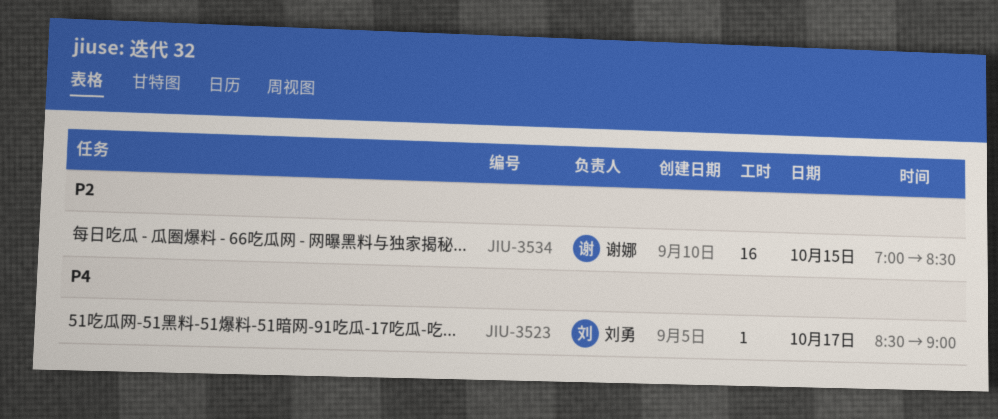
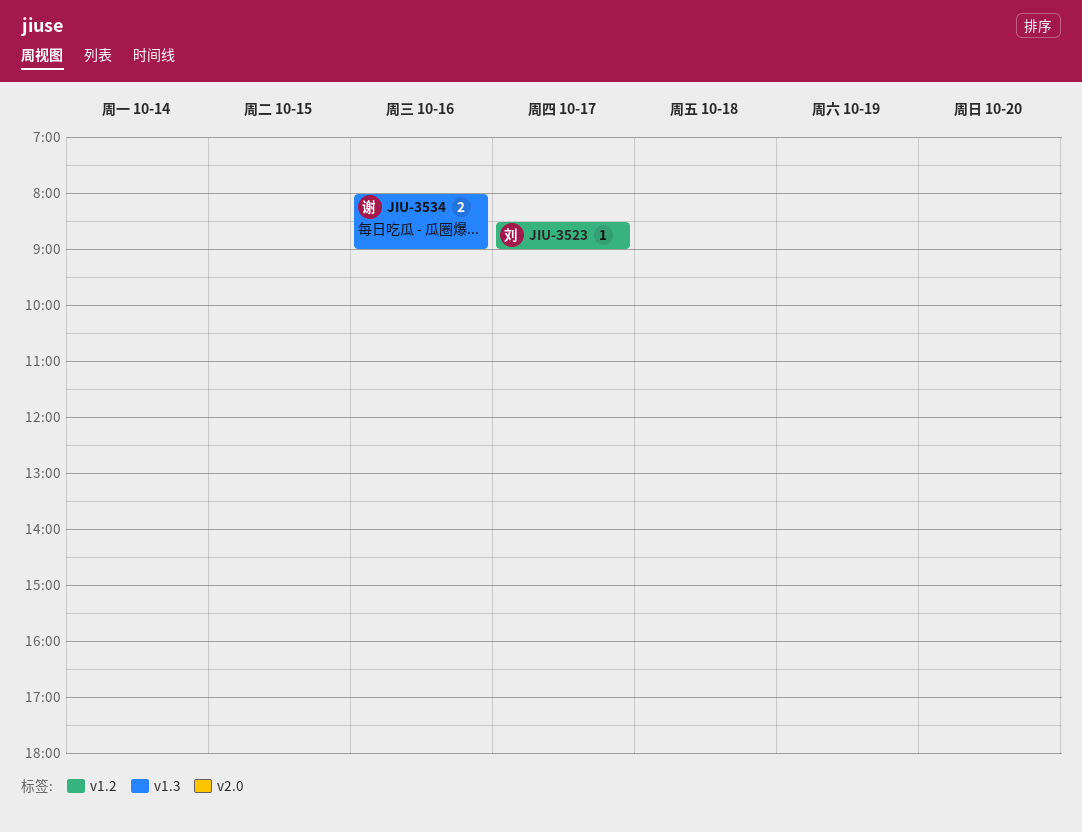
JIU-3534, estimate: 16 -> 2
JIU-3534, day: Oct 15 -> Oct 16
JIU-3534, begins: 07:00 -> 08:00
JIU-3534, ends: 08:30 -> 09:00

